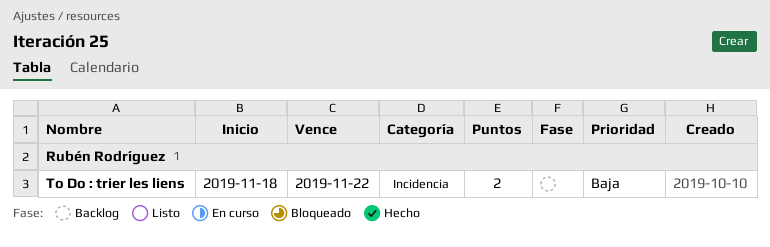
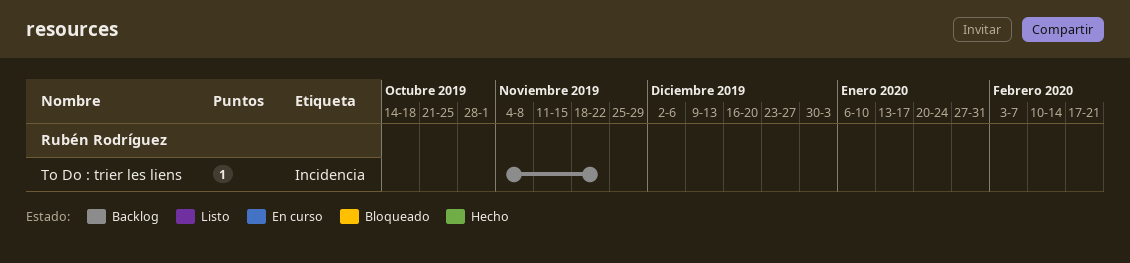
To Do : trier les liens, estimate: 2 -> 1
To Do : trier les liens, start: Nov 18 -> Nov 4

